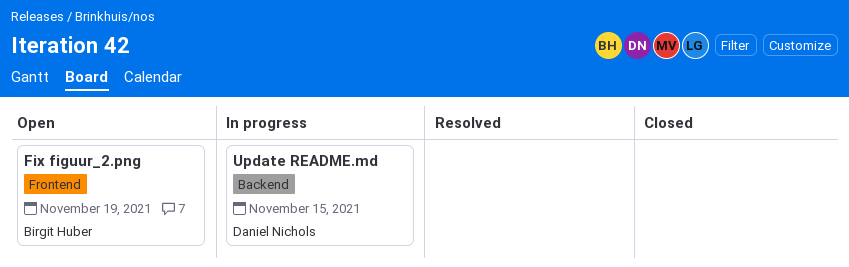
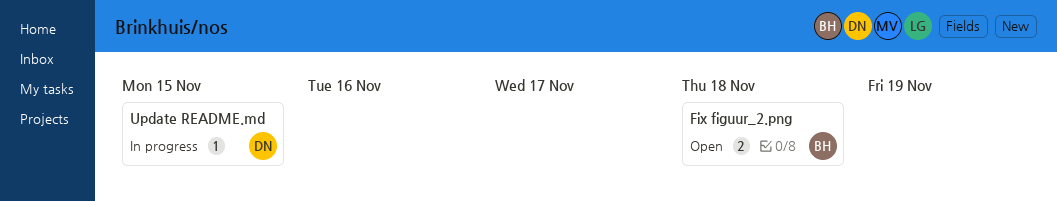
Fix figuur_2.png, due: Nov 19 -> Nov 18

